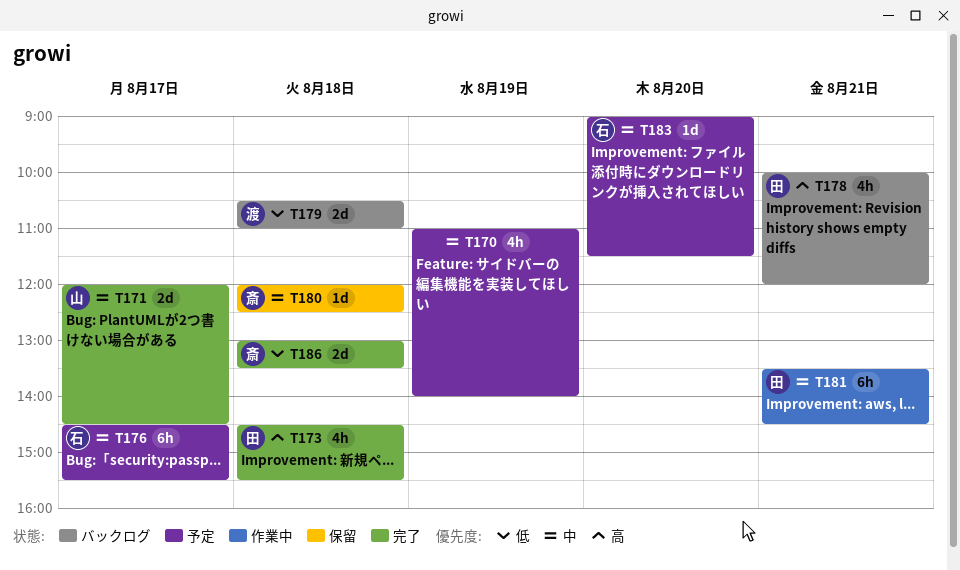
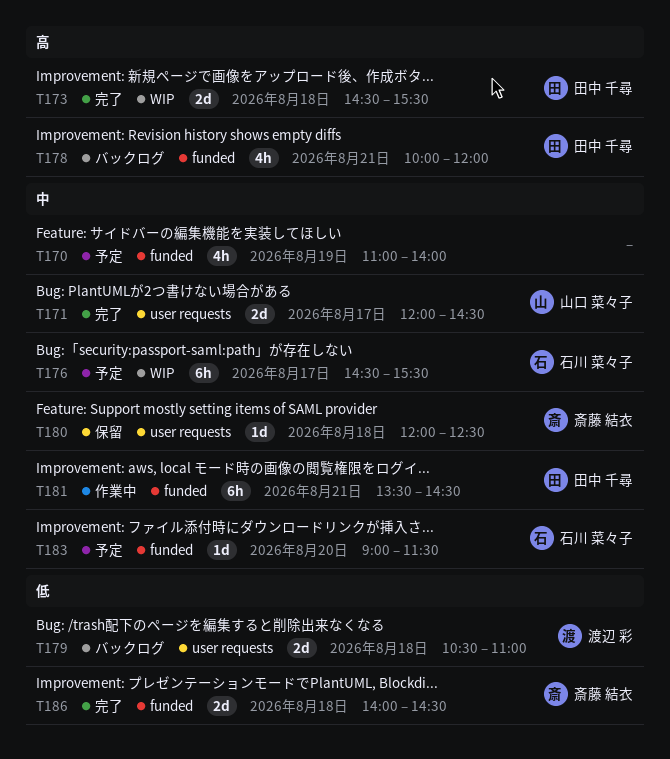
T173, estimate: 4h -> 2d
T186, begins: 13:00 -> 14:00
T186, ends: 13:30 -> 14:30

